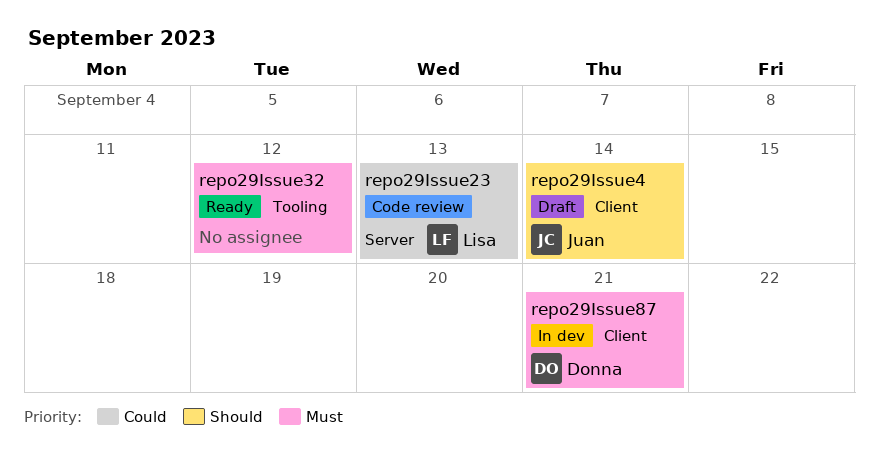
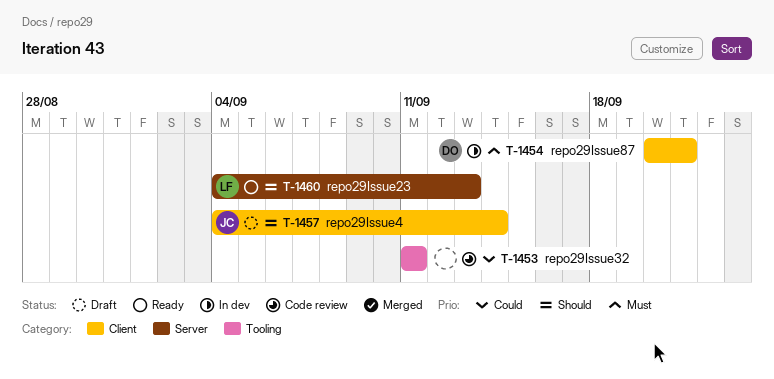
repo29Issue23, status: Code review -> Ready
repo29Issue23, priority: Could -> Should
repo29Issue32, status: Ready -> Code review
repo29Issue32, priority: Must -> Could
repo29Issue32, due: Sep 12 -> Sep 11

